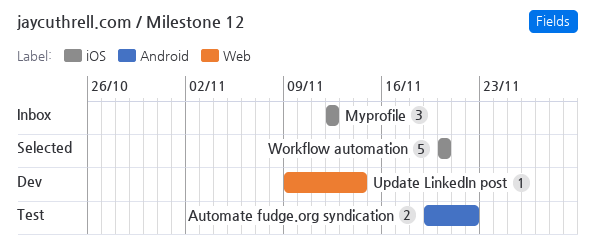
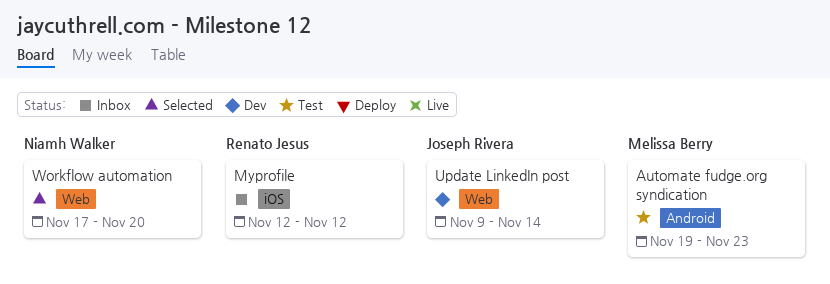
Automate fudge.org syndication, due: Nov 22 -> Nov 23
Workflow automation, label: iOS -> Web
Workflow automation, start: Nov 20 -> Nov 17

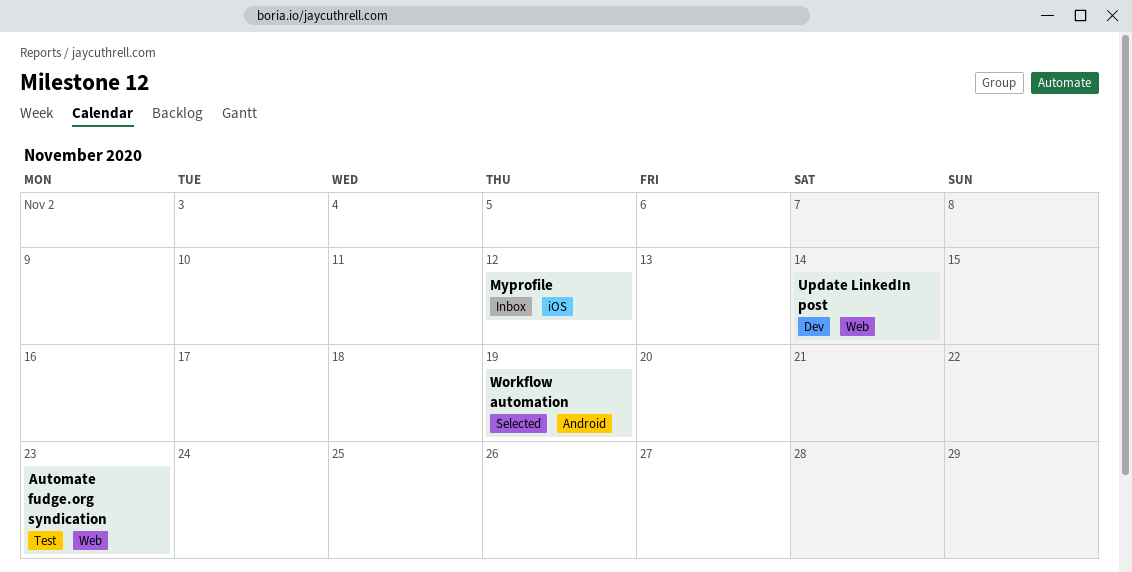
Automate fudge.org syndication, label: Android -> Web
Workflow automation, label: Web -> Android
Workflow automation, due: Nov 20 -> Nov 19

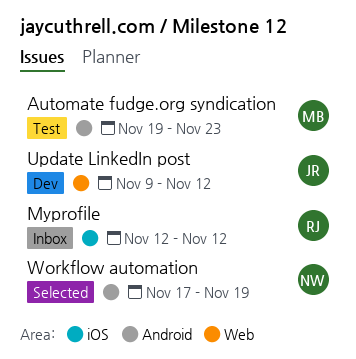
Automate fudge.org syndication, label: Web -> Android
Update LinkedIn post, due: Nov 14 -> Nov 12

